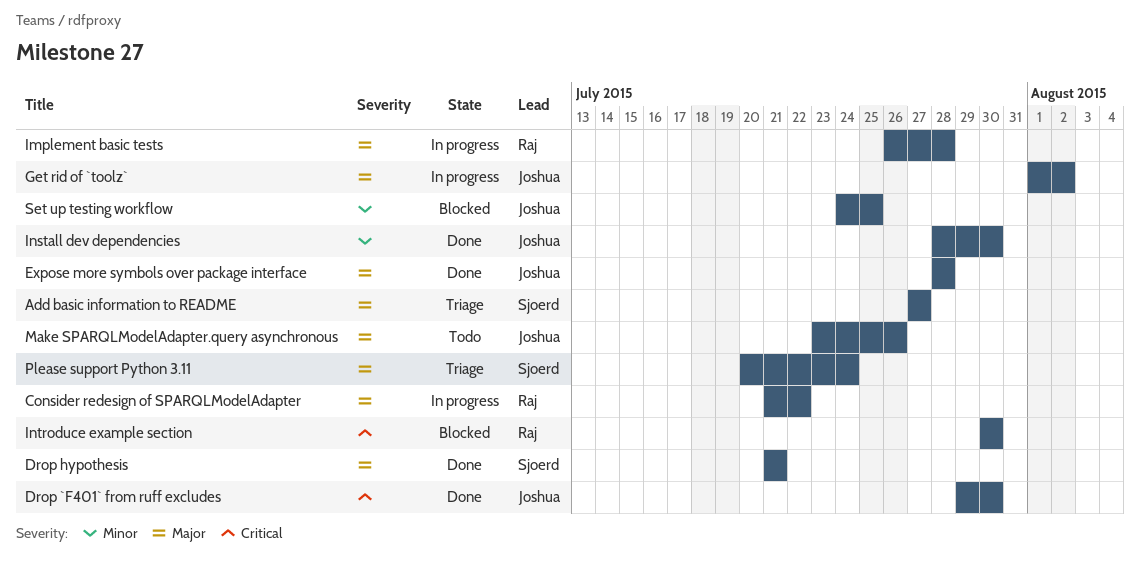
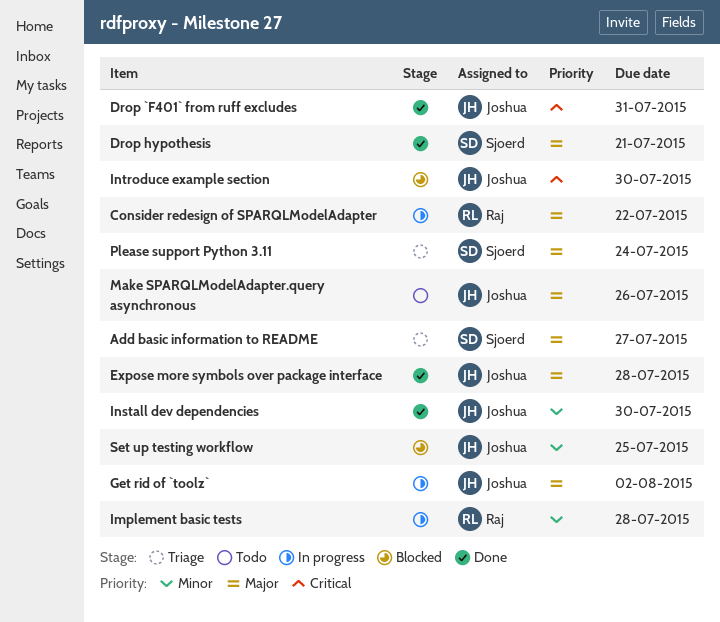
Drop `F401` from ruff excludes, due: Jul 30 -> Jul 31
Implement basic tests, priority: Major -> Minor
Introduce example section, owner: Raj -> Joshua

